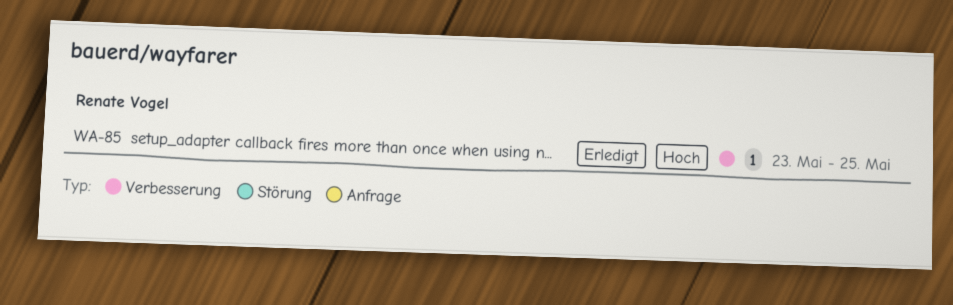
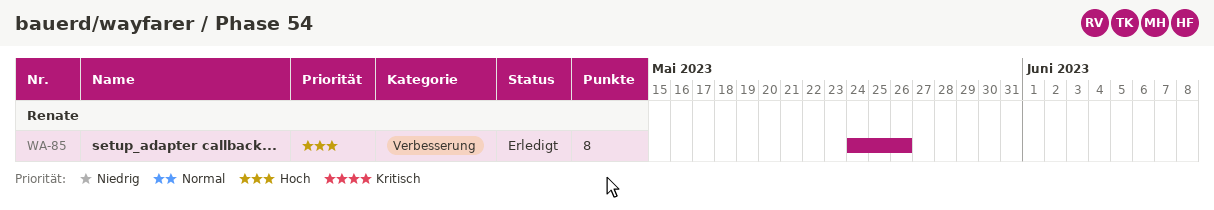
WA-85, estimate: 1 -> 8
WA-85, start: May 23 -> May 24
WA-85, due: May 25 -> May 26

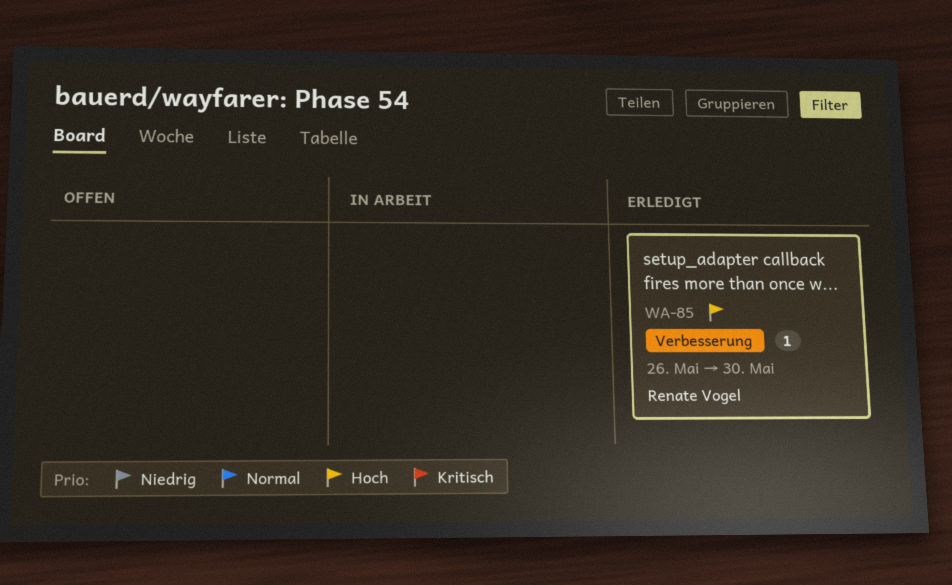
WA-85, estimate: 8 -> 1
WA-85, start: May 24 -> May 26
WA-85, due: May 26 -> May 30

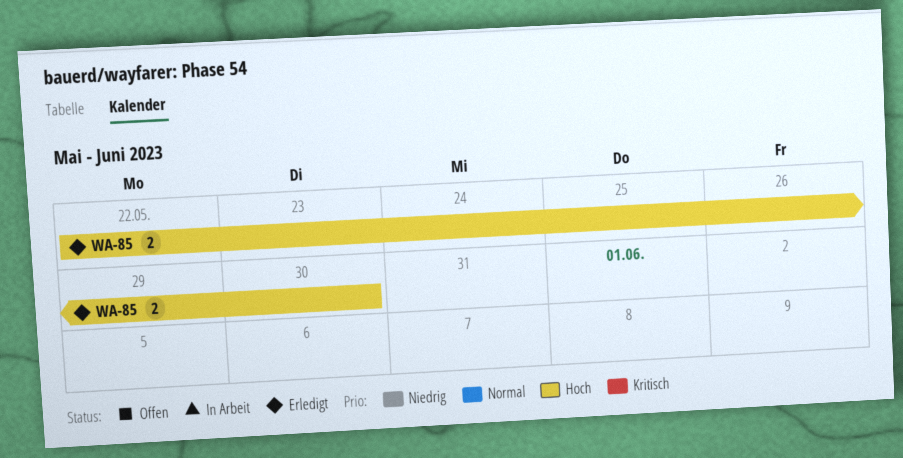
WA-85, estimate: 1 -> 2
WA-85, start: May 26 -> May 22

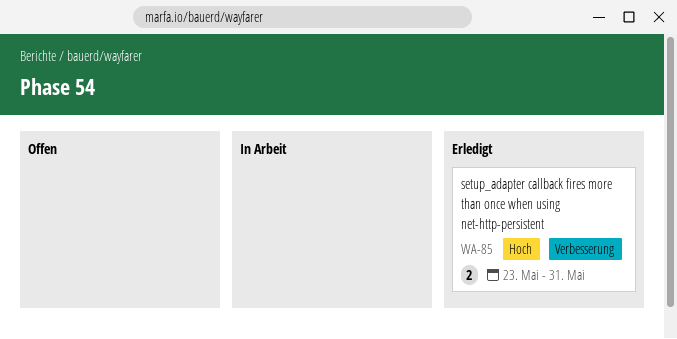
WA-85, start: May 22 -> May 23
WA-85, due: May 30 -> May 31

